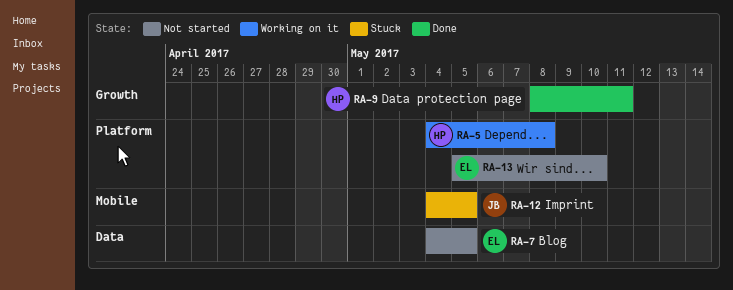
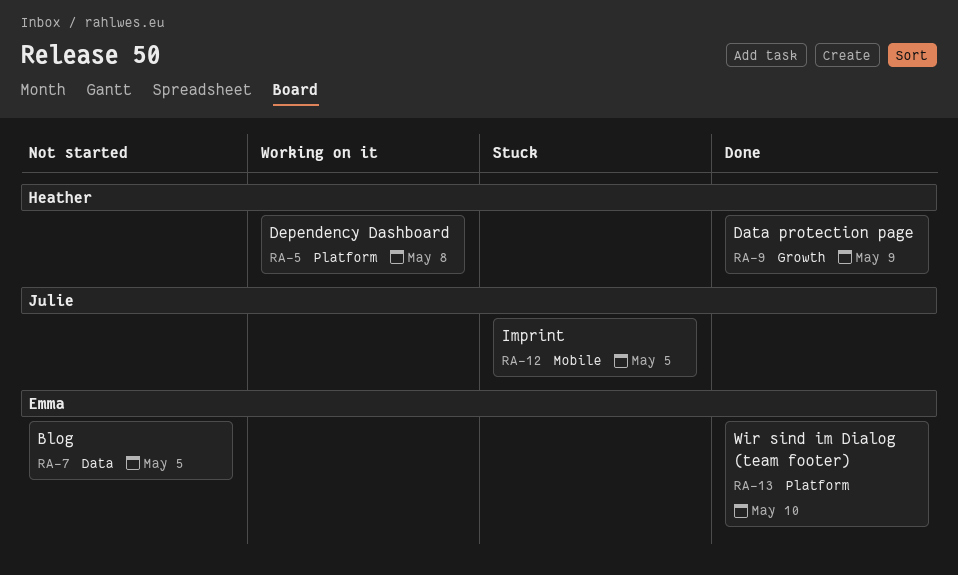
RA-9, due: May 11 -> May 9
RA-13, status: Not started -> Done

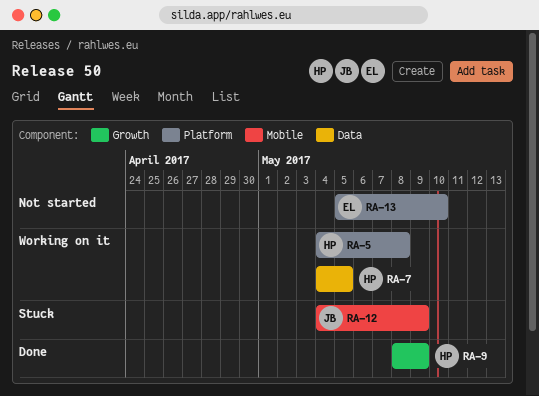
RA-7, status: Not started -> Working on it
RA-7, owner: Emma -> Heather
RA-12, due: May 5 -> May 9
RA-13, status: Done -> Not started

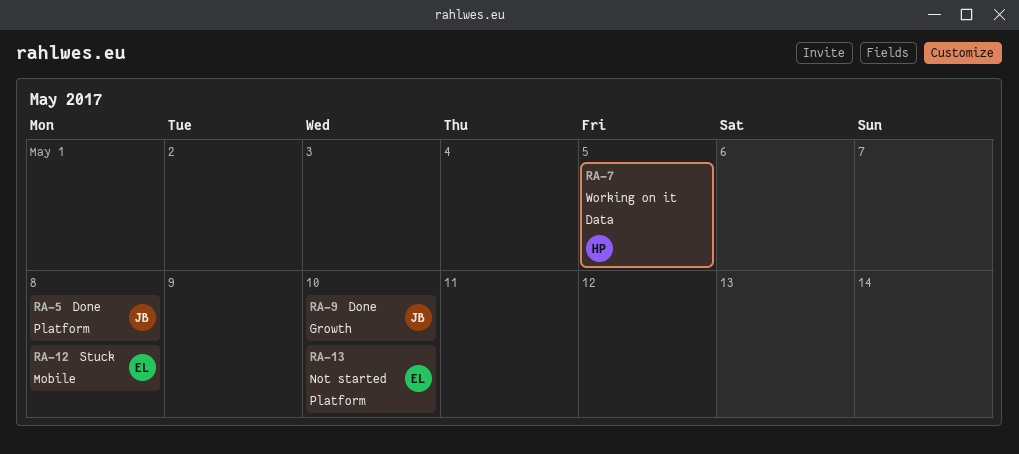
RA-5, status: Working on it -> Done
RA-5, owner: HP -> JB
RA-9, owner: HP -> JB
RA-9, due: May 9 -> May 10
RA-12, owner: JB -> EL
RA-12, due: May 9 -> May 8

